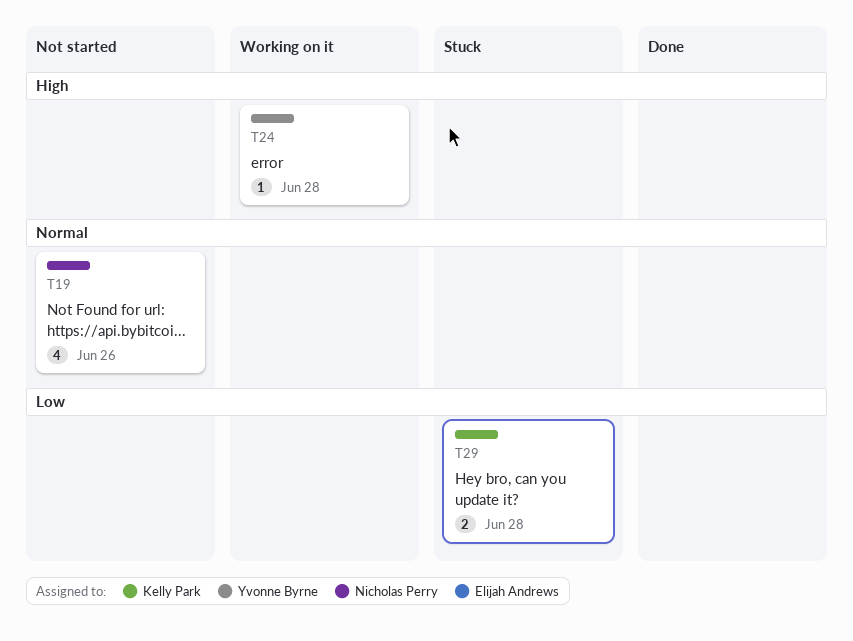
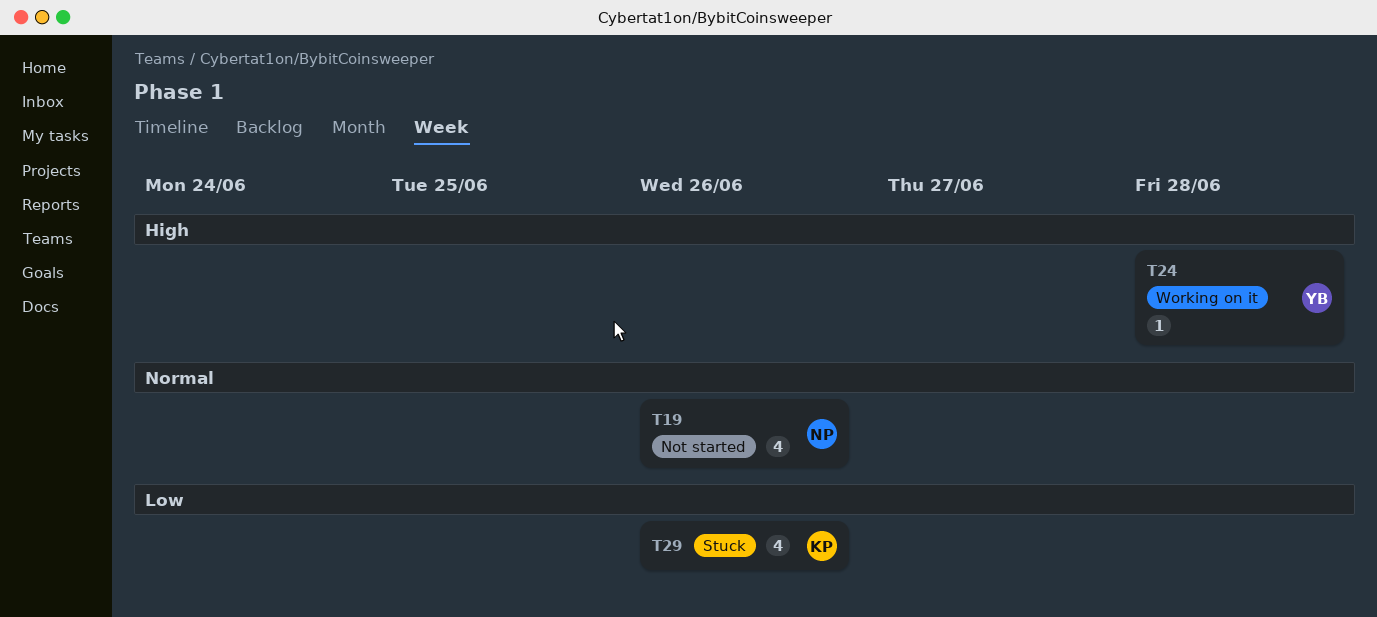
T29, estimate: 2 -> 4
T29, due: Jun 28 -> Jun 26

